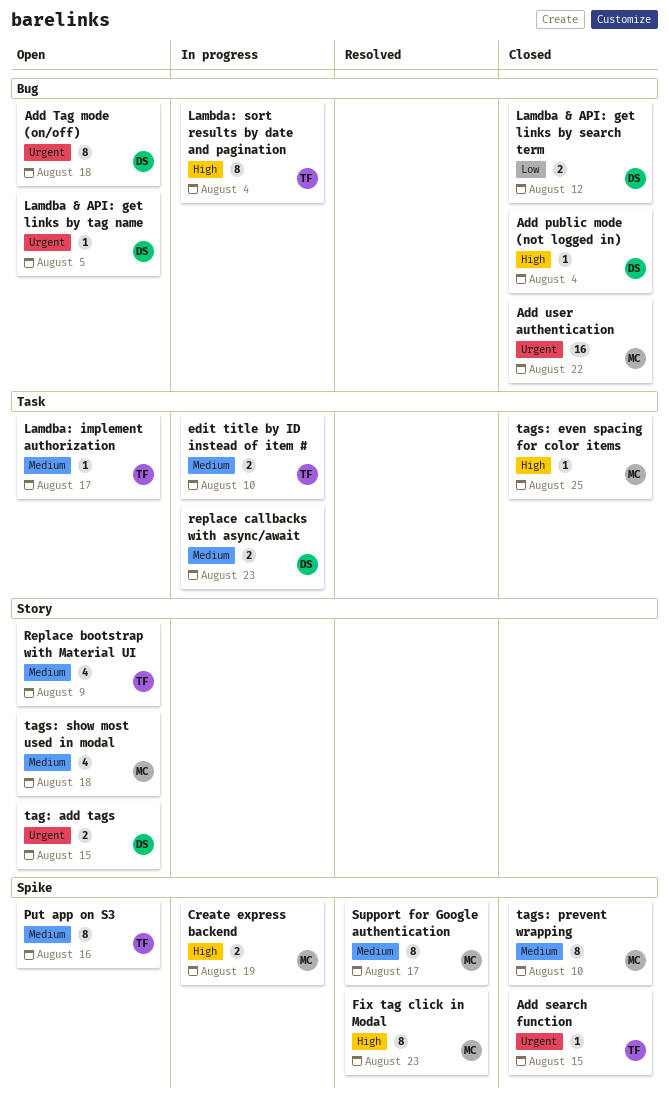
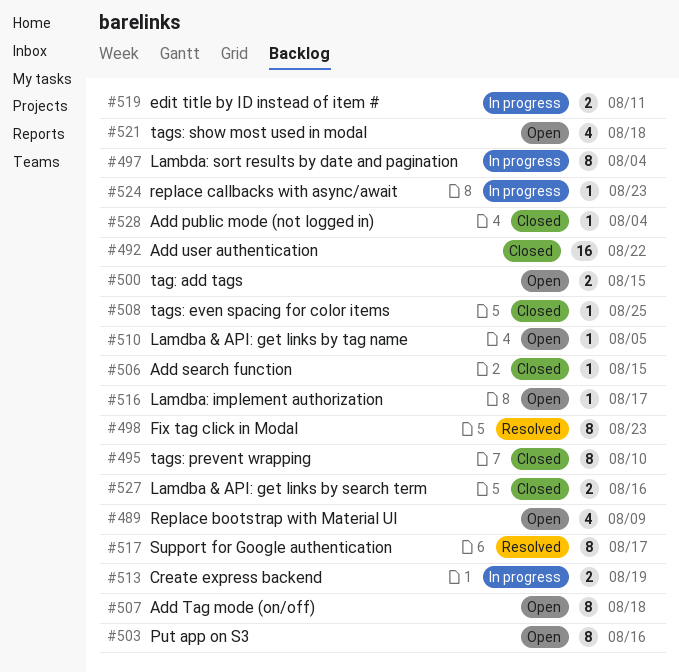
edit title by ID instead of item #, due: Aug 10 -> Aug 11
Lamdba & API: get links by search term, due: Aug 12 -> Aug 16
replace callbacks with async/await, estimate: 2 -> 1

